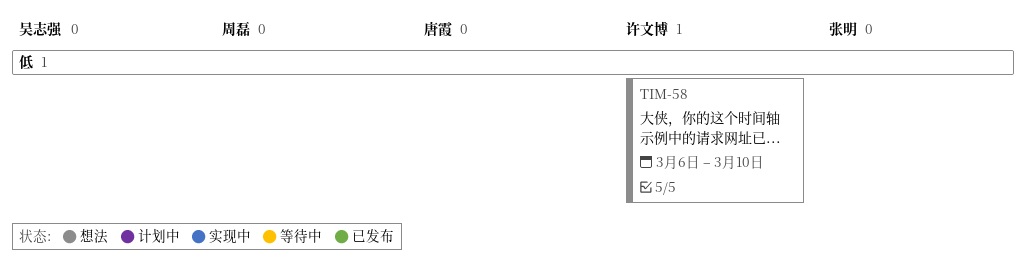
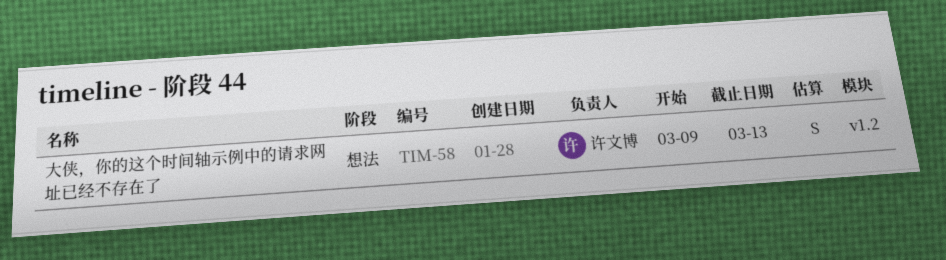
TIM-58, start: Mar 6 -> Mar 9
TIM-58, due: Mar 10 -> Mar 13

